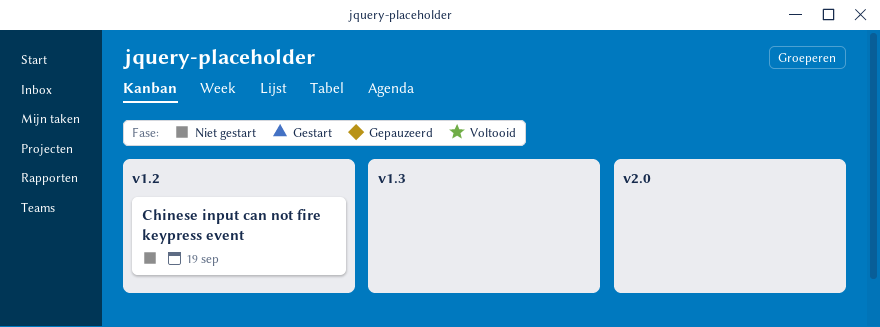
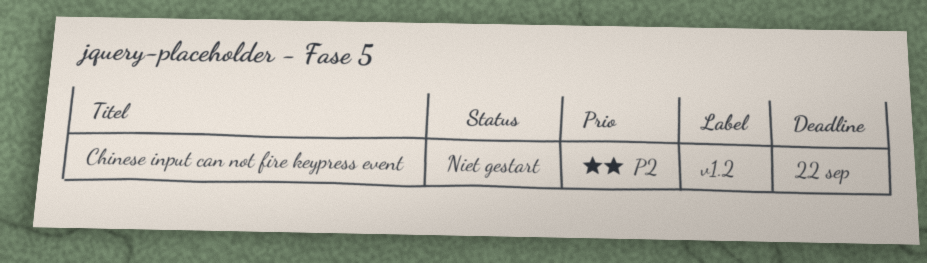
Chinese input can not fire keypress event, due: Sep 19 -> Sep 22

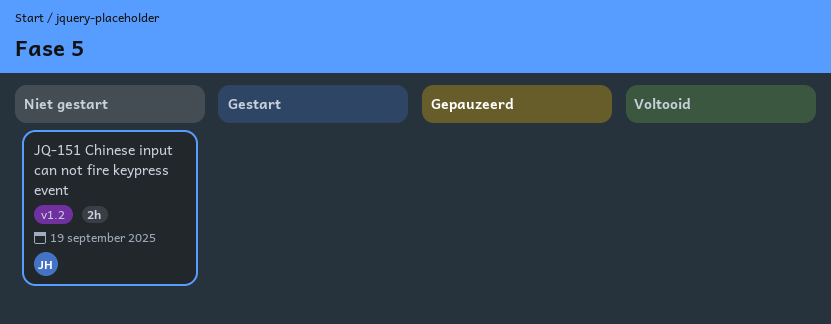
Chinese input can not fire keypress event, due: Sep 22 -> Sep 19

